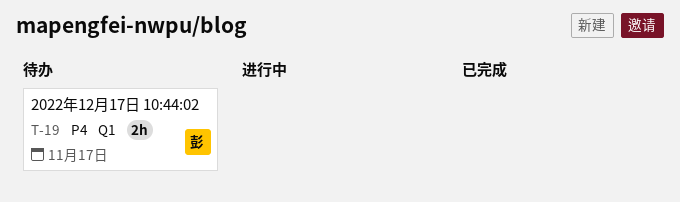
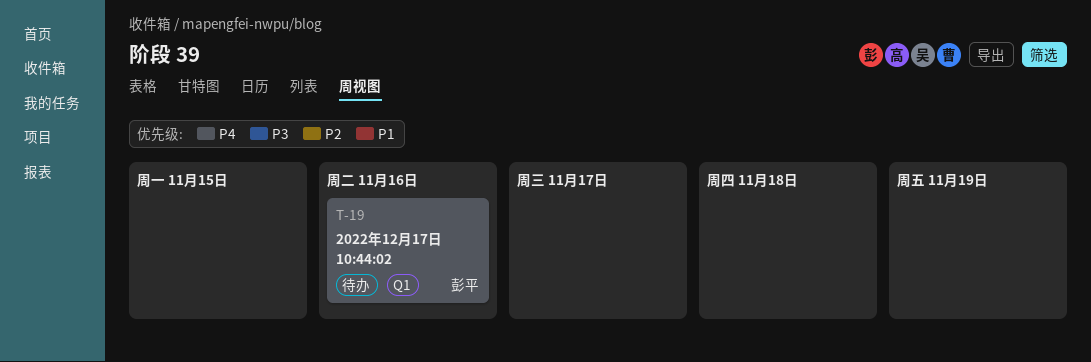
T-19, due: Nov 17 -> Nov 16

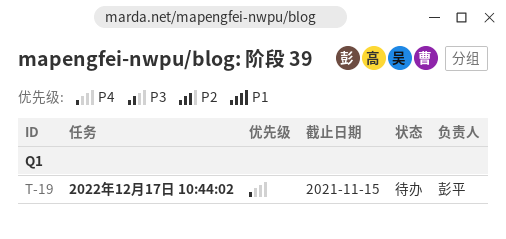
T-19, due: Nov 16 -> Nov 15

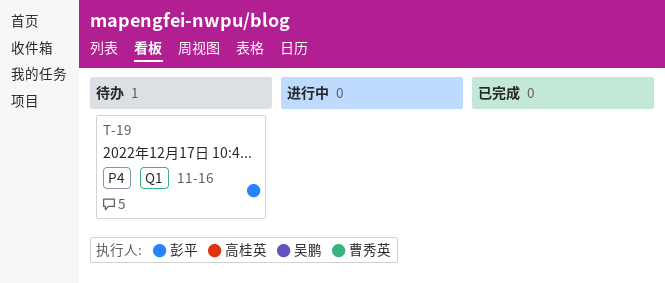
T-19, due: Nov 15 -> Nov 16

